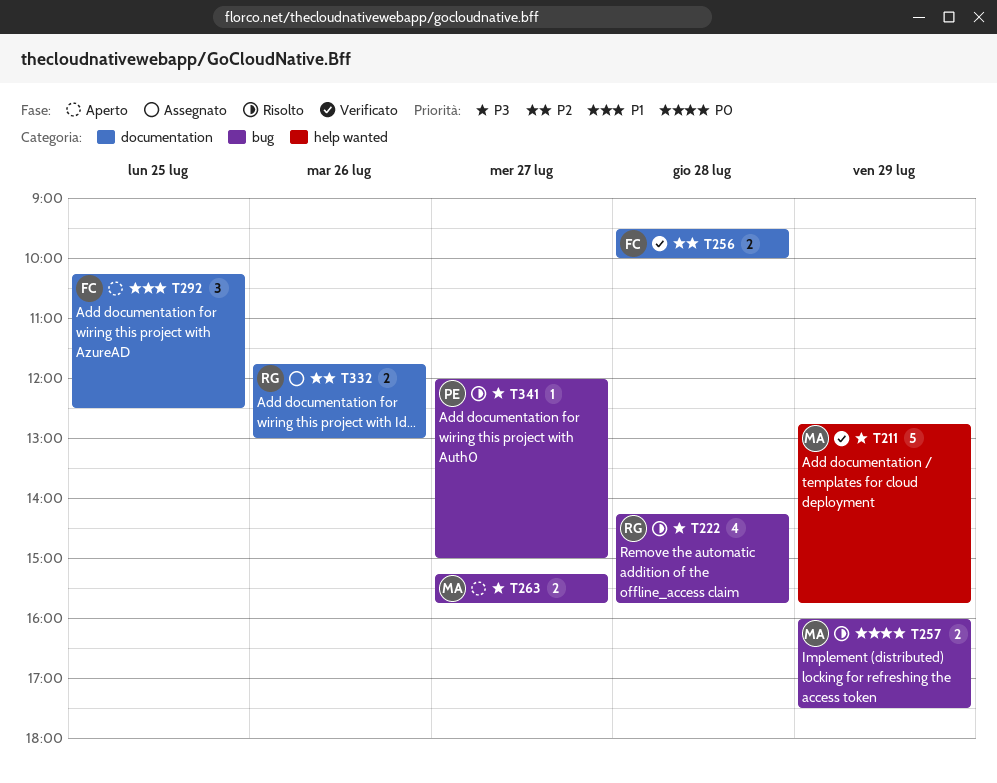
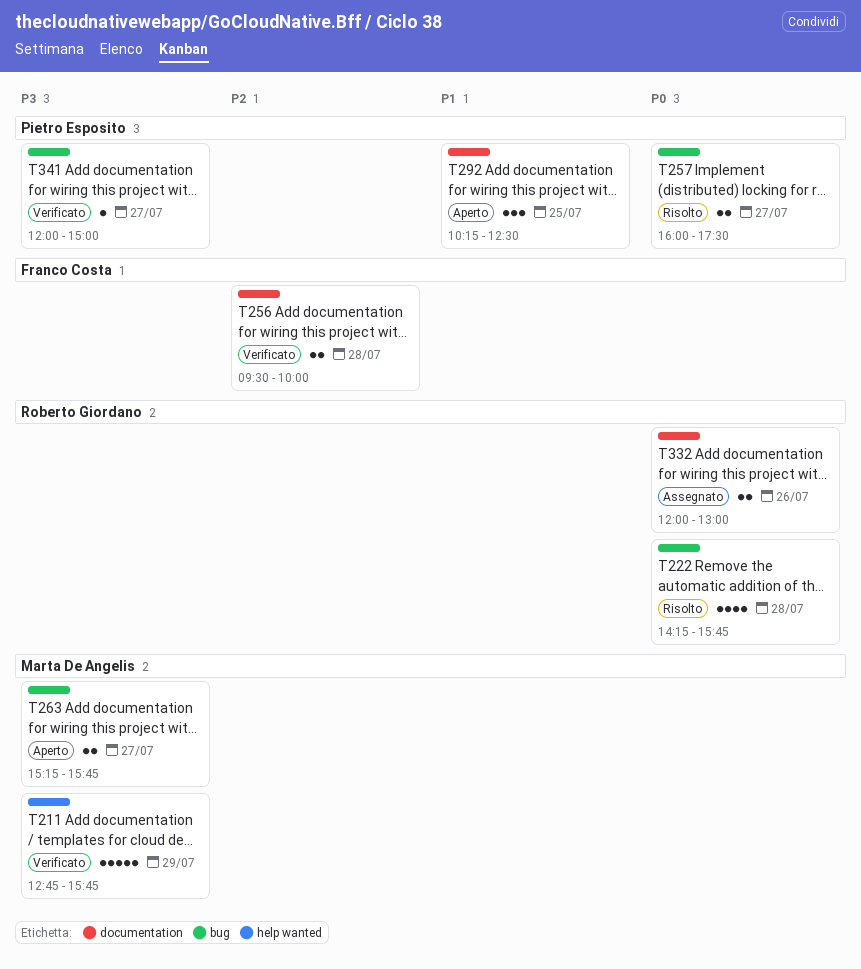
T222, priority: P3 -> P0
T257, owner: Marta De Angelis -> Pietro Esposito
T257, day: Jul 29 -> Jul 27
T292, owner: Franco Costa -> Pietro Esposito
T332, priority: P2 -> P0
T332, begins: 11:45 -> 12:00
T341, status: Risolto -> Verificato

